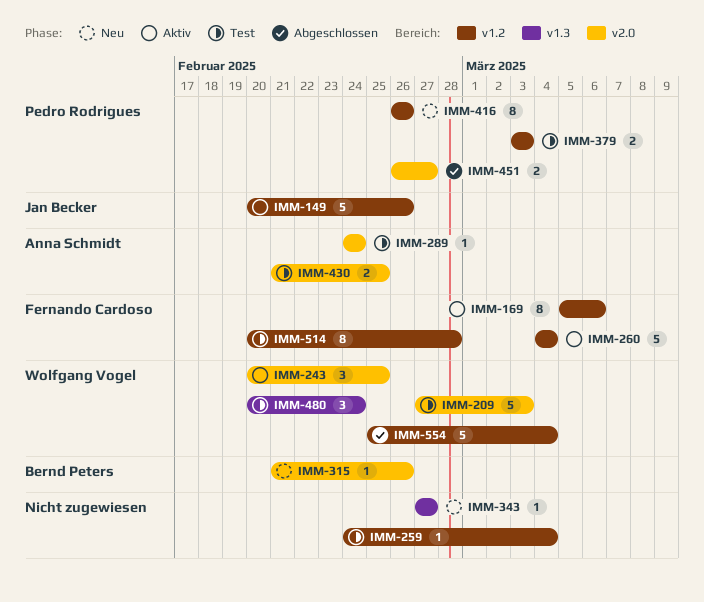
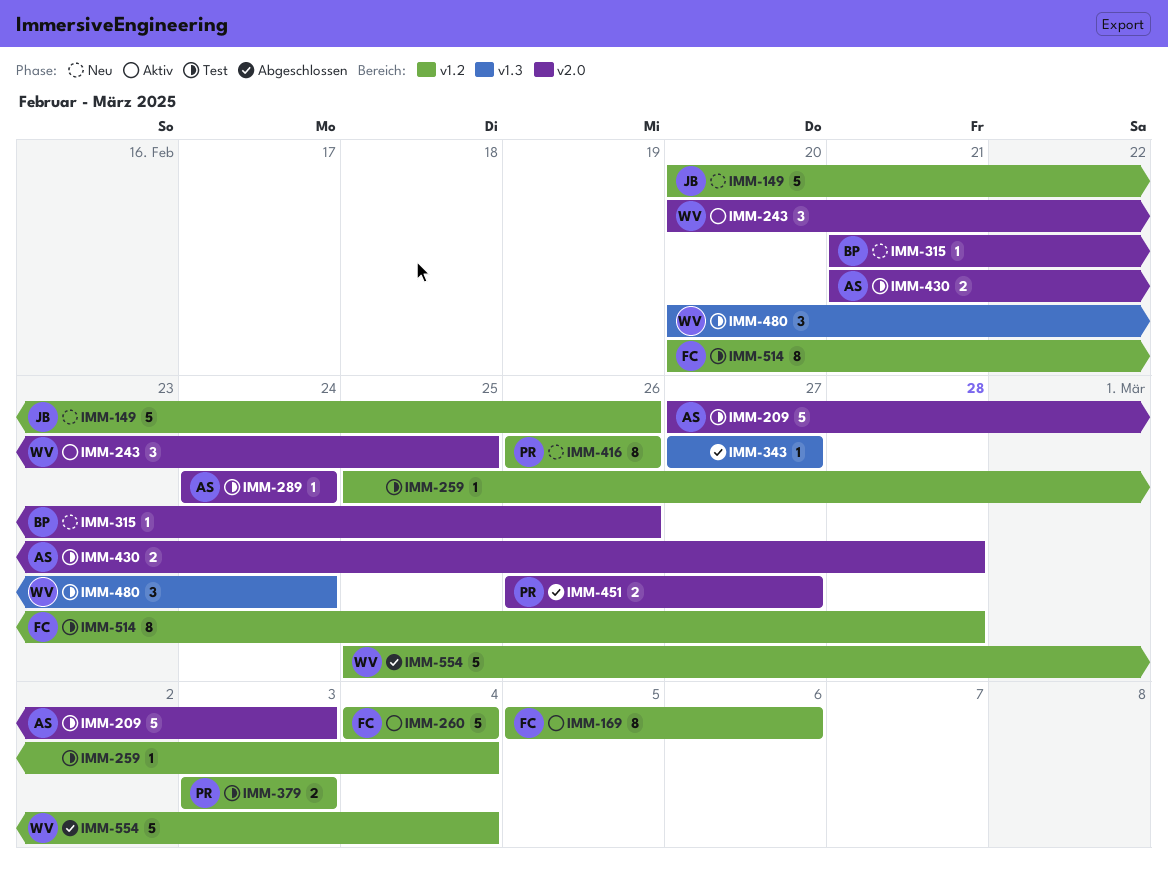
IMM-149, status: Aktiv -> Neu
IMM-209, owner: Wolfgang Vogel -> Anna Schmidt
IMM-259, start: Feb 24 -> Feb 25
IMM-343, status: Neu -> Abgeschlossen
IMM-430, due: Feb 25 -> Feb 28

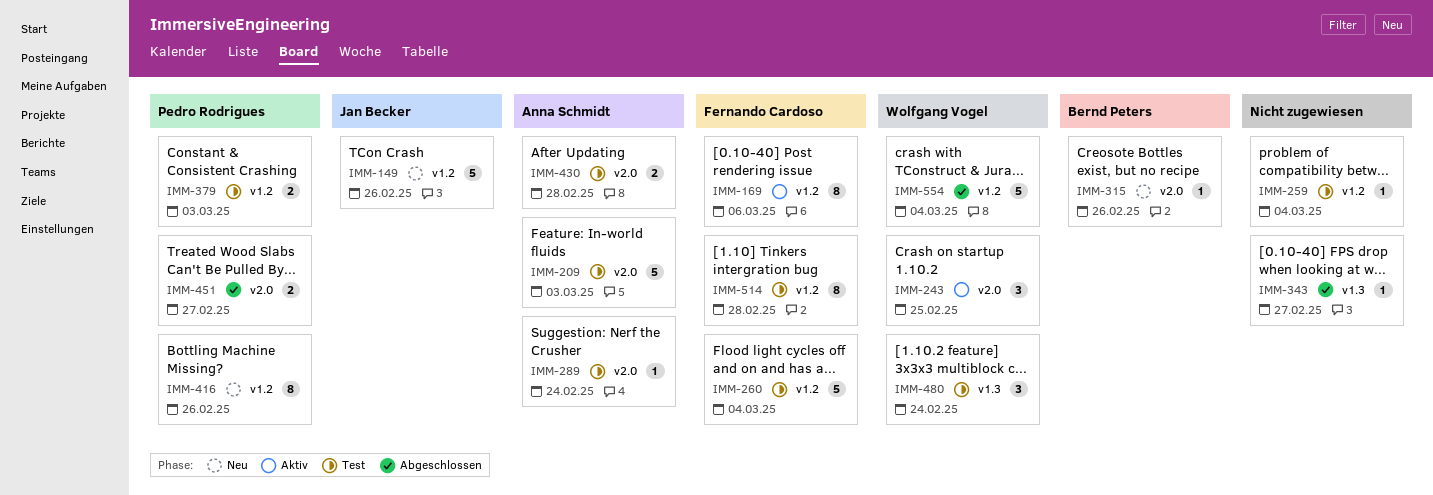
IMM-260, status: Aktiv -> Test

